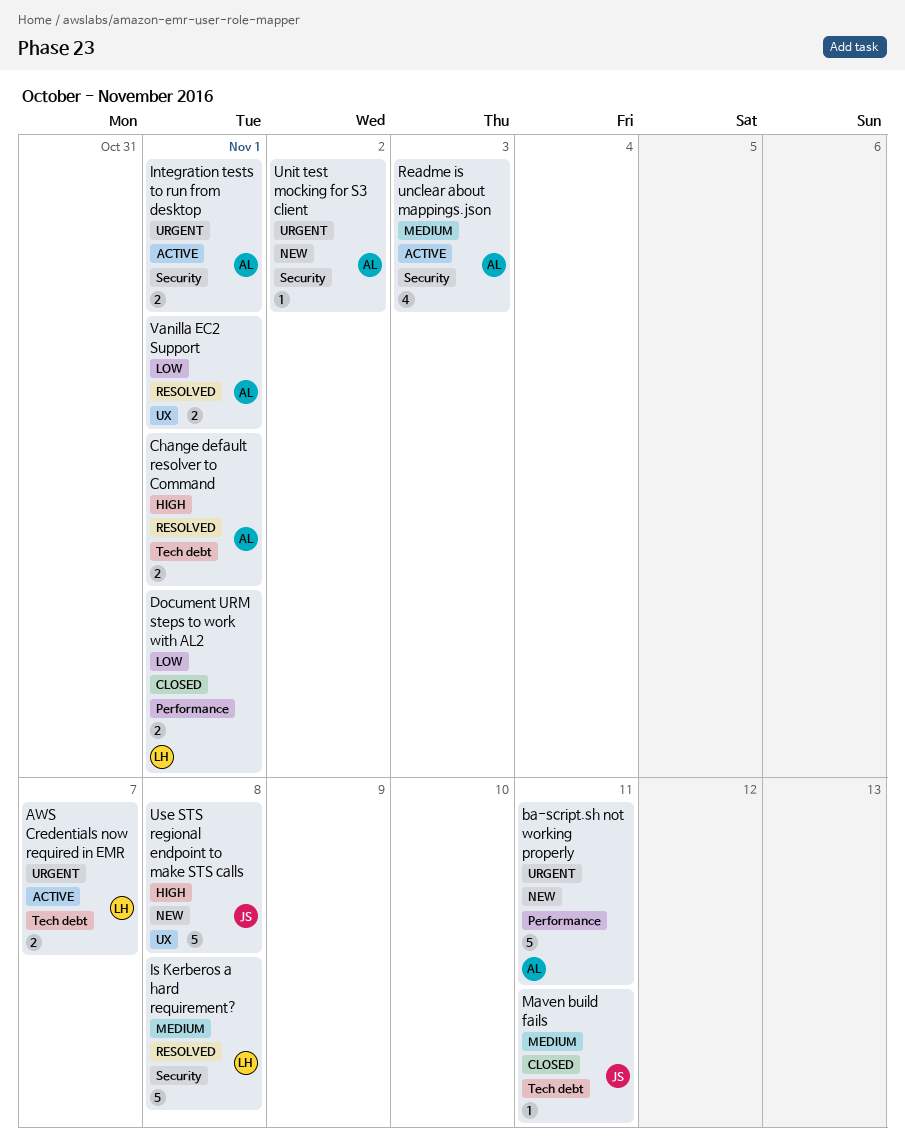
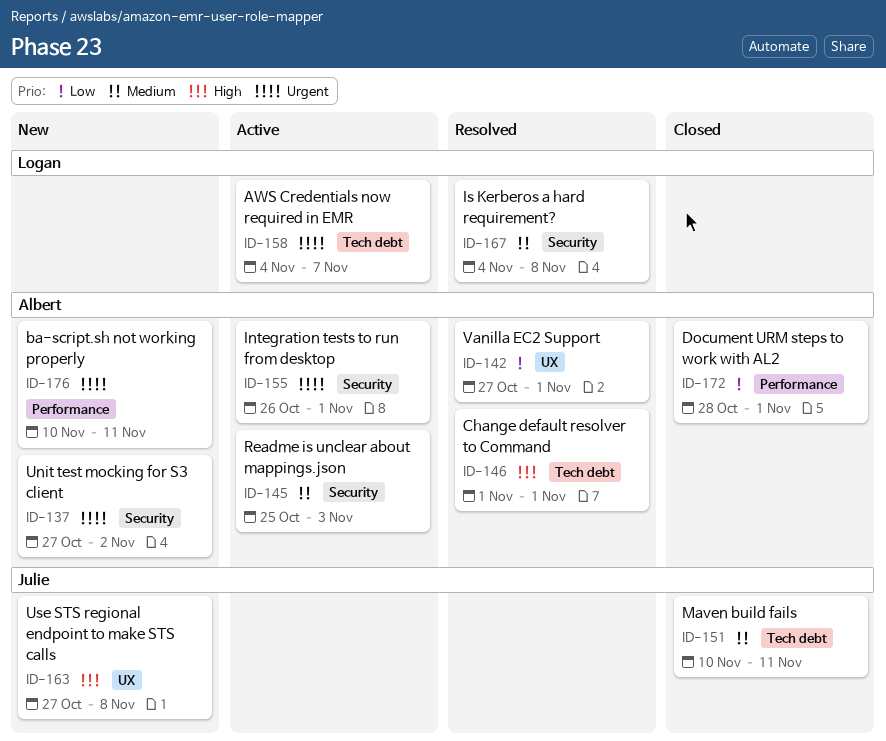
Document URM steps to work with AL2, owner: Logan -> Albert

